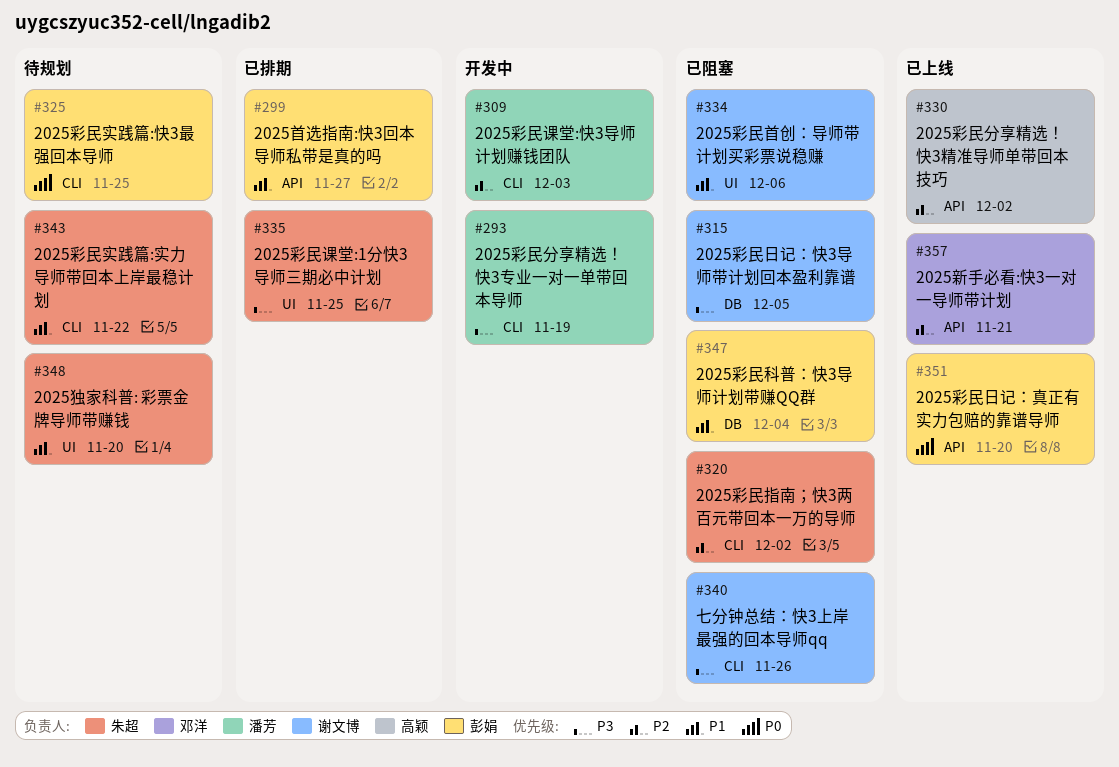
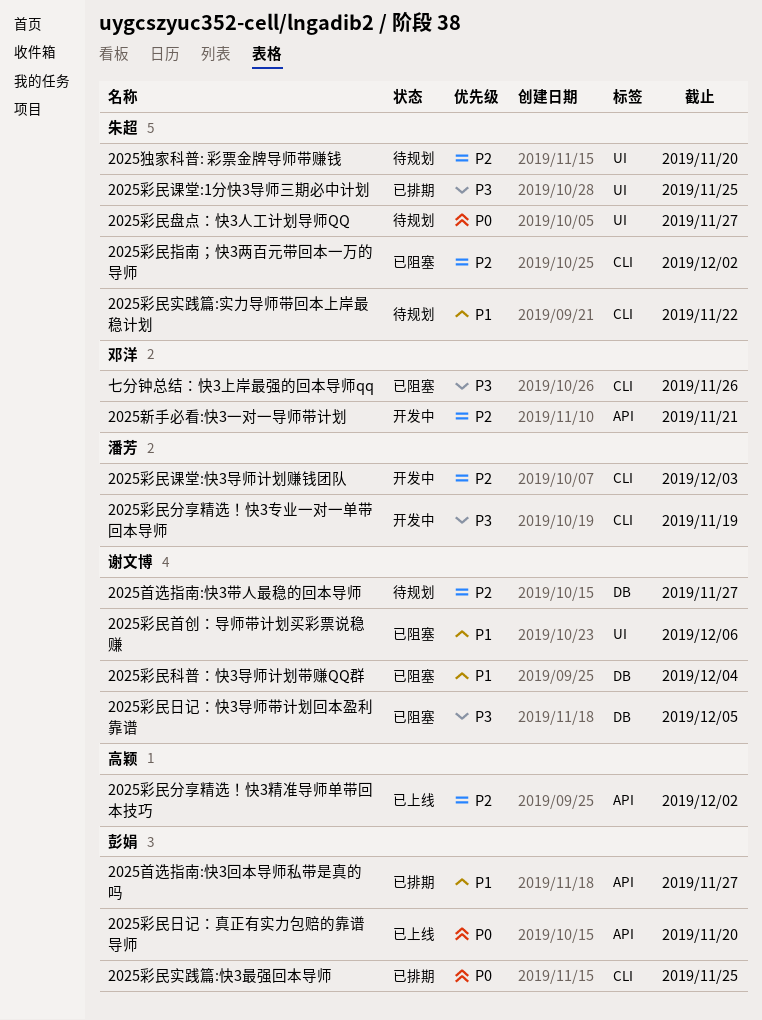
2025彩民实践篇:快3最强回本导师, status: 待规划 -> 已排期
2025彩民盘点：快3人工计划导师QQ: none -> present
2025彩民科普：快3导师计划带赚QQ群, owner: 彭娟 -> 谢文博
2025新手必看:快3一对一导师带计划, status: 已上线 -> 开发中
2025独家科普: 彩票金牌导师带赚钱, priority: P1 -> P2
2025首选指南:快3带人最稳的回本导师: none -> present
七分钟总结：快3上岸最强的回本导师qq, owner: 谢文博 -> 邓洋

